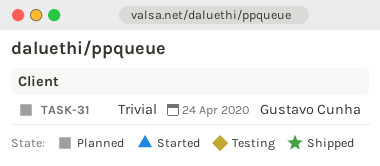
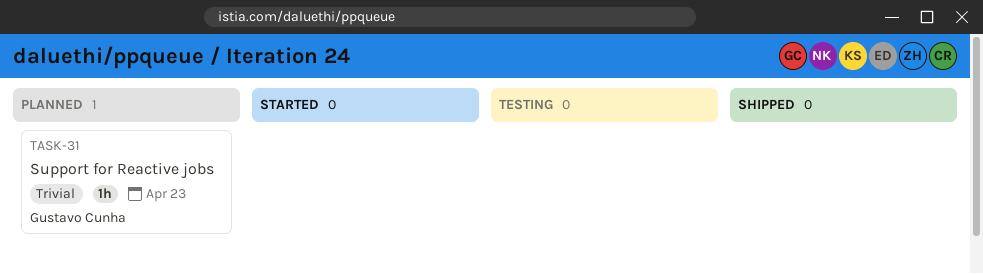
TASK-31, due: Apr 24 -> Apr 23

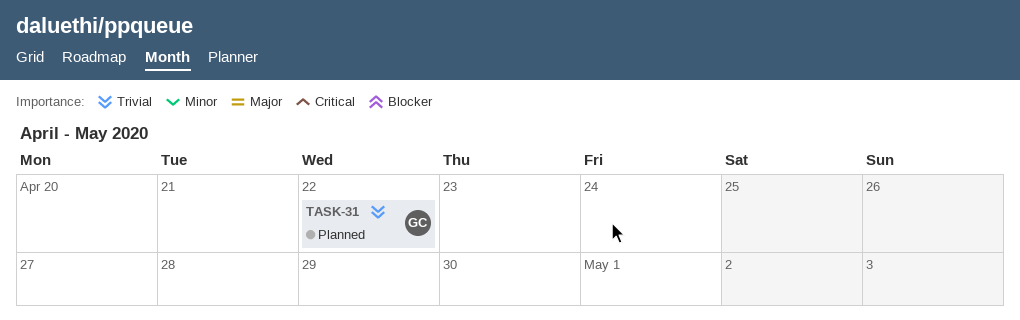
TASK-31, due: Apr 23 -> Apr 22

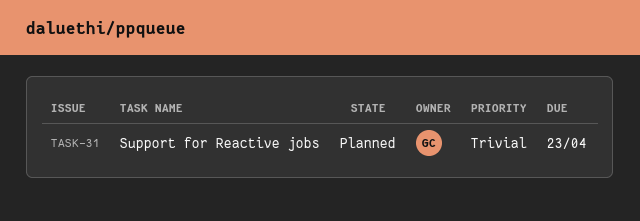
TASK-31, due: Apr 22 -> Apr 23

